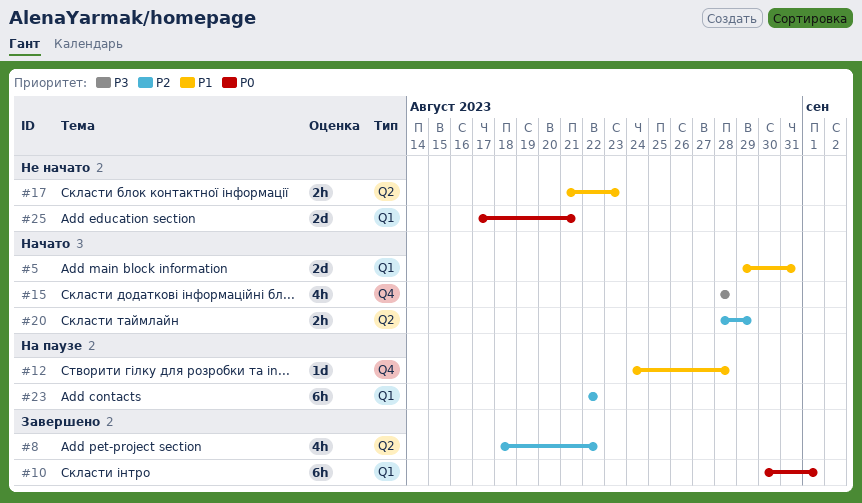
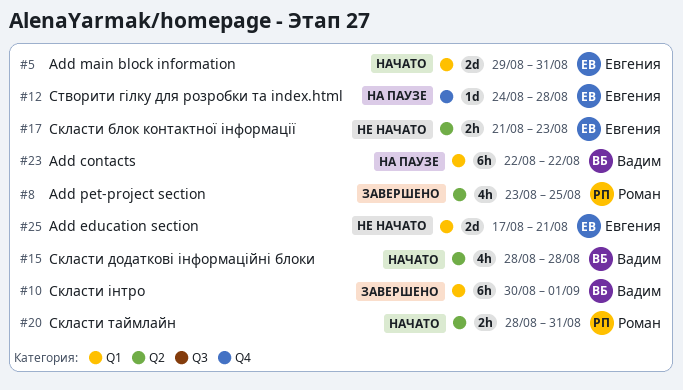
#8, start: Aug 18 -> Aug 23
#8, due: Aug 22 -> Aug 25
#15, label: Q4 -> Q2
#20, due: Aug 29 -> Aug 31

